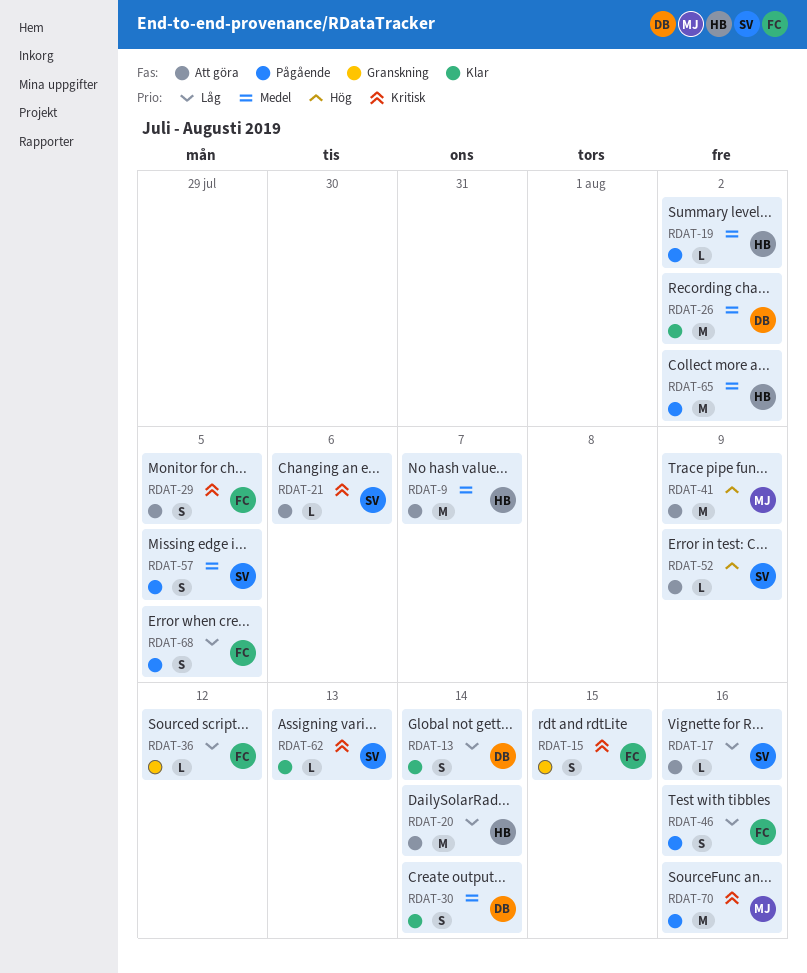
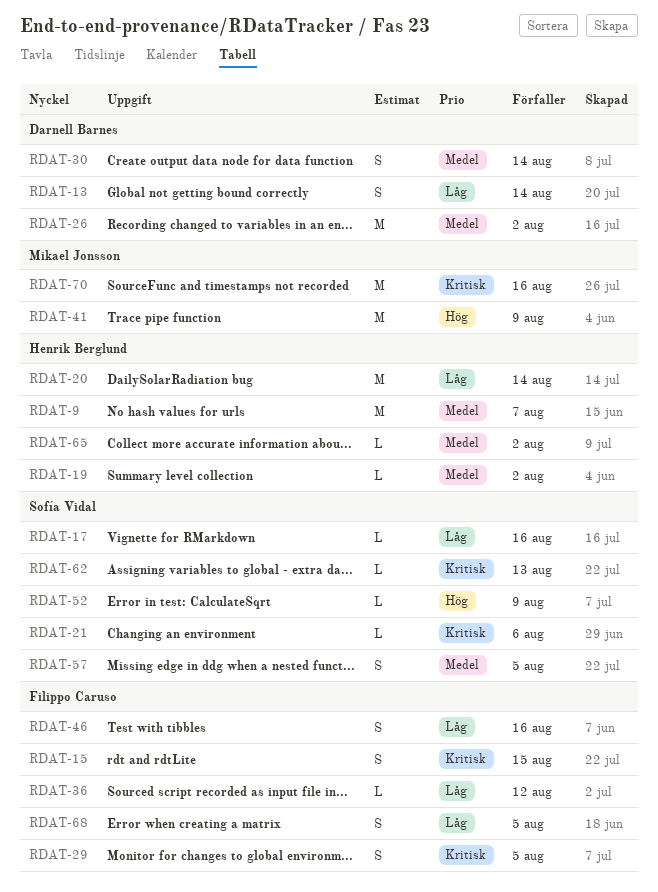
RDAT-65, estimate: M -> L

